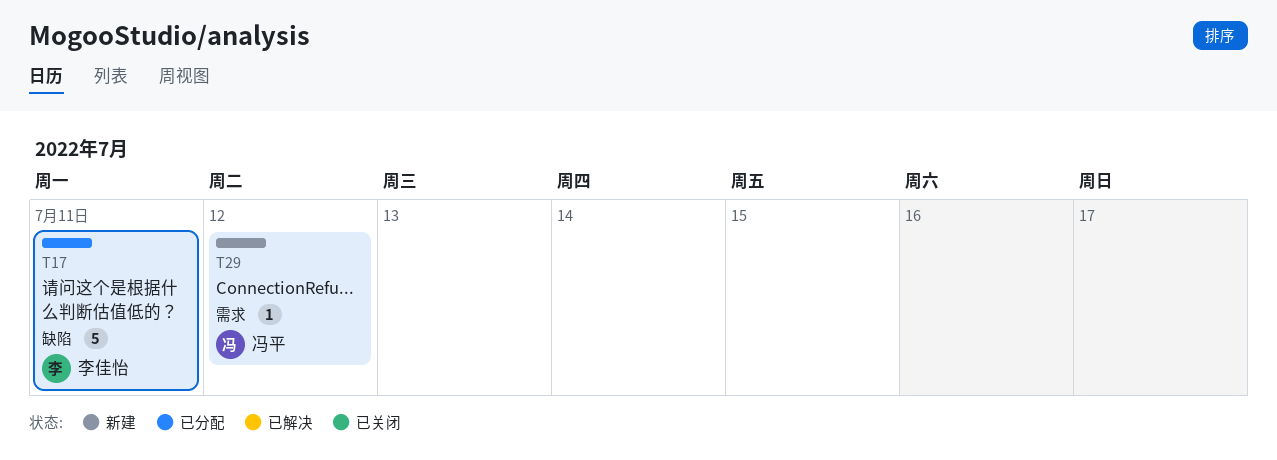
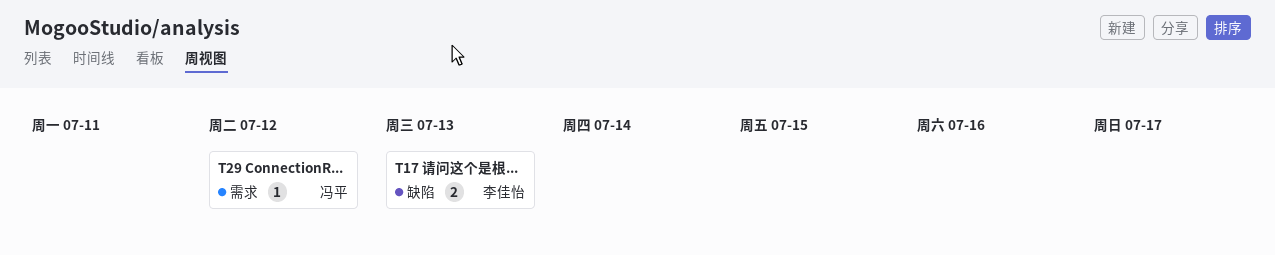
T17, estimate: 5 -> 2
T17, due: Jul 11 -> Jul 13

